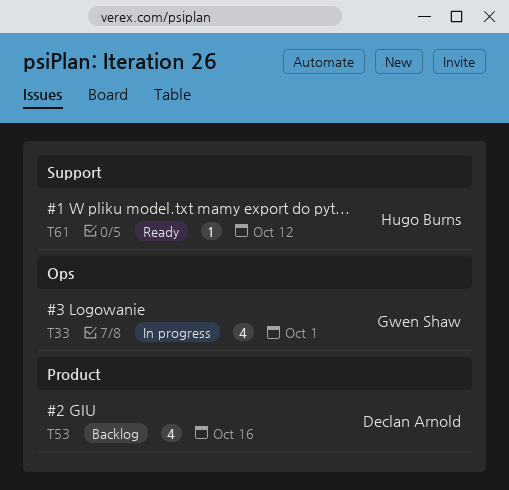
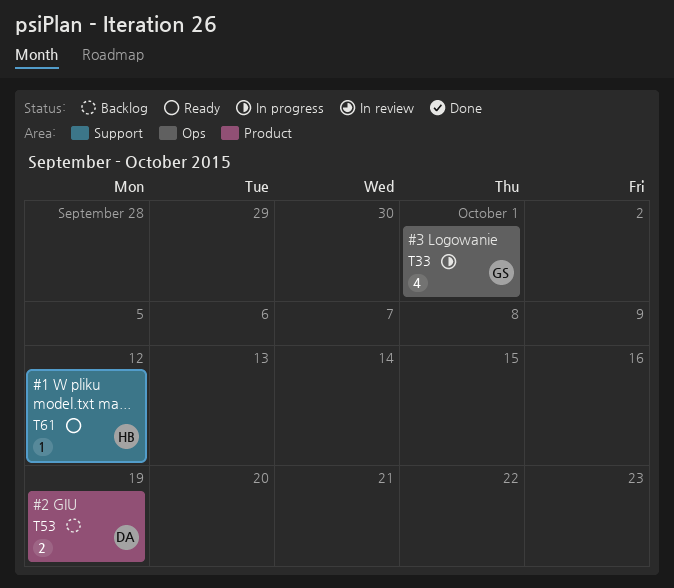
T53, estimate: 4 -> 2
T53, due: Oct 16 -> Oct 19

